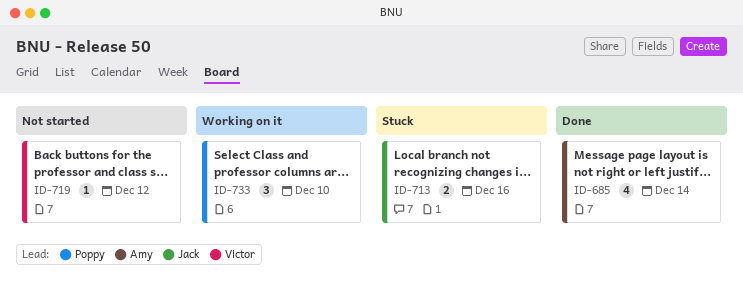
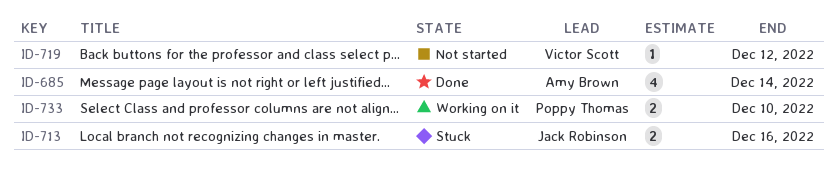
ID-733, estimate: 3 -> 2

